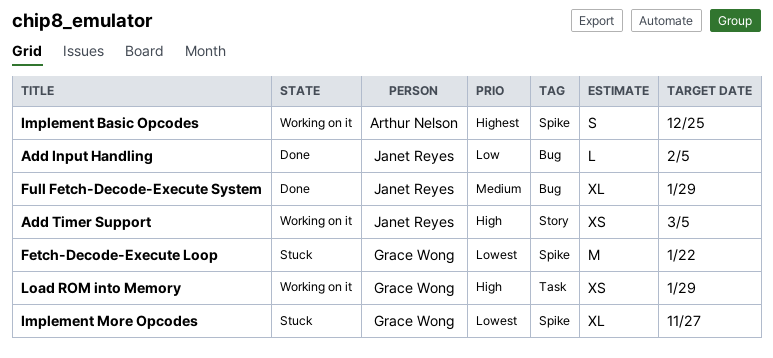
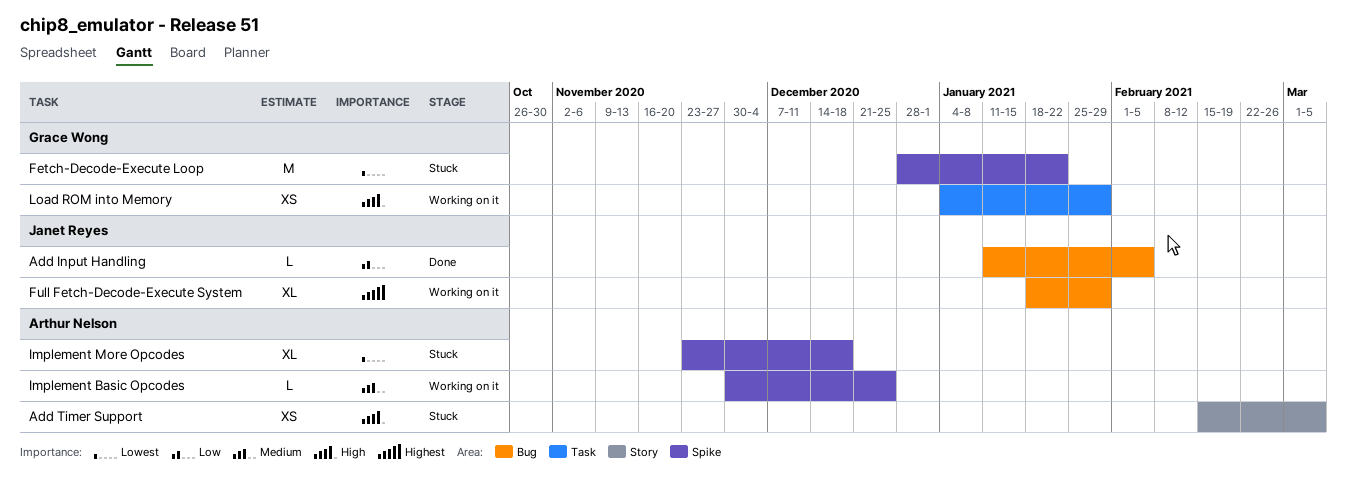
Add Timer Support, status: Working on it -> Stuck
Add Timer Support, owner: Janet Reyes -> Arthur Nelson
Full Fetch-Decode-Execute System, status: Done -> Working on it
Full Fetch-Decode-Execute System, priority: Medium -> Highest
Implement Basic Opcodes, priority: Highest -> Medium
Implement Basic Opcodes, estimate: S -> L
Implement More Opcodes, owner: Grace Wong -> Arthur Nelson
Implement More Opcodes, due: Nov 27 -> Dec 18

